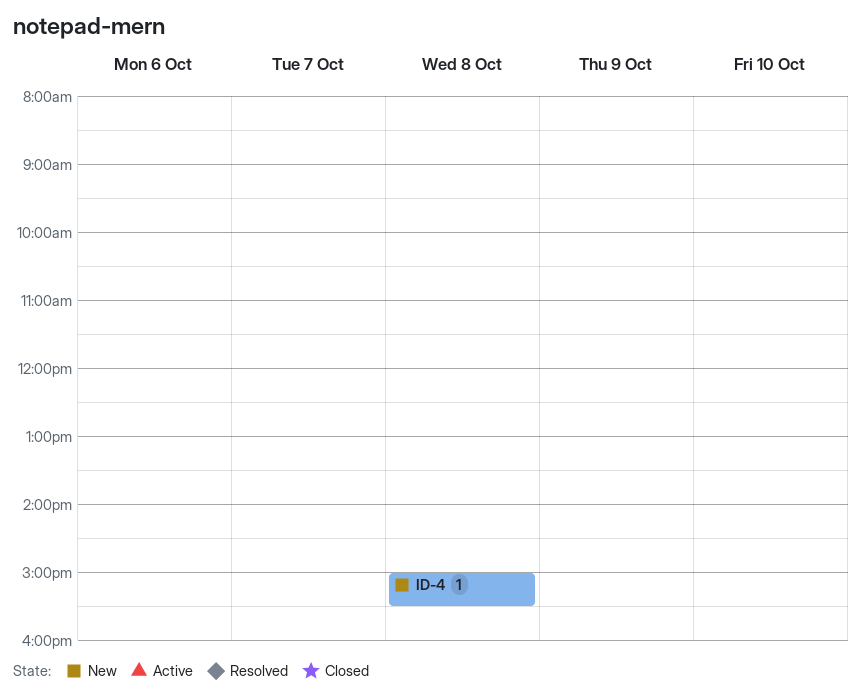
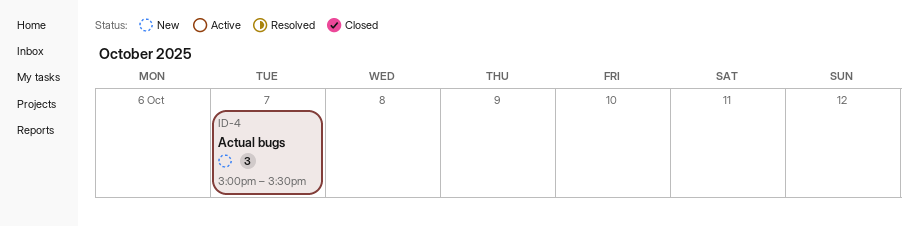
ID-4, estimate: 1 -> 3
ID-4, day: Oct 8 -> Oct 7

